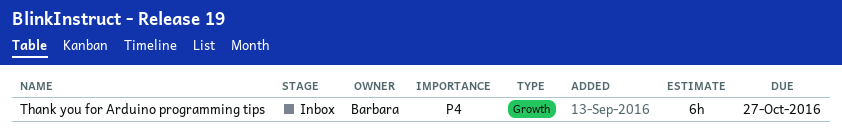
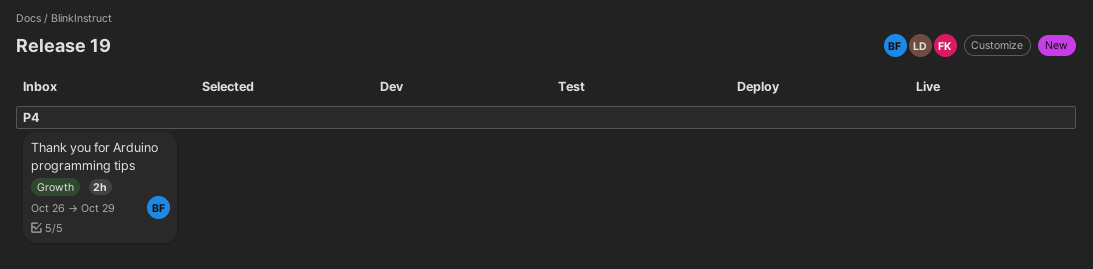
Thank you for Arduino programming tips, estimate: 6h -> 2h
Thank you for Arduino programming tips, due: Oct 27 -> Oct 29

